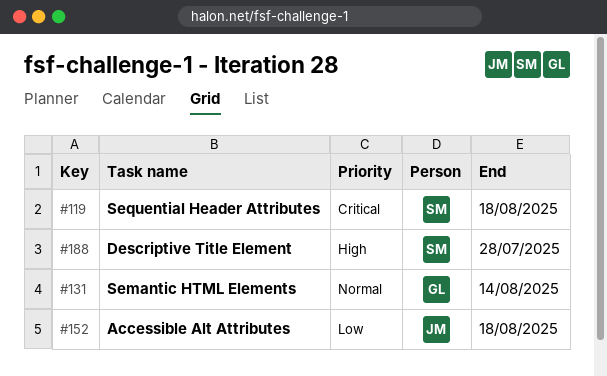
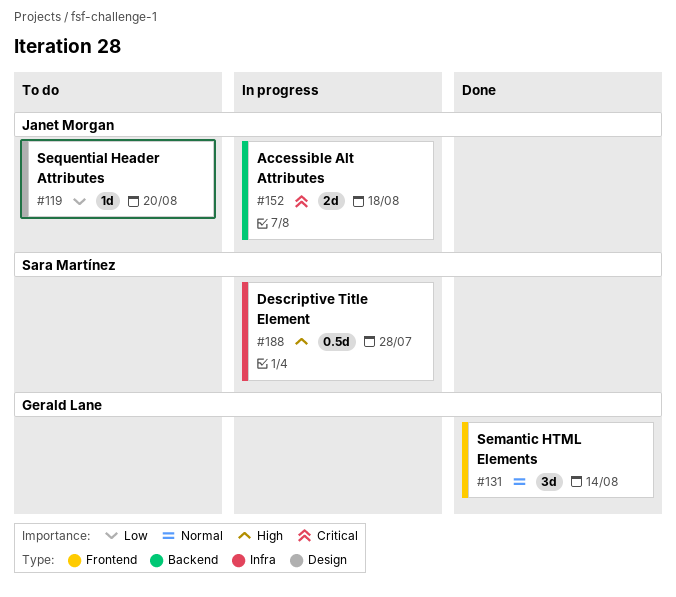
#119, owner: Sara Martínez -> Janet Morgan
#119, priority: Critical -> Low
#119, due: Aug 18 -> Aug 20
#152, priority: Low -> Critical

